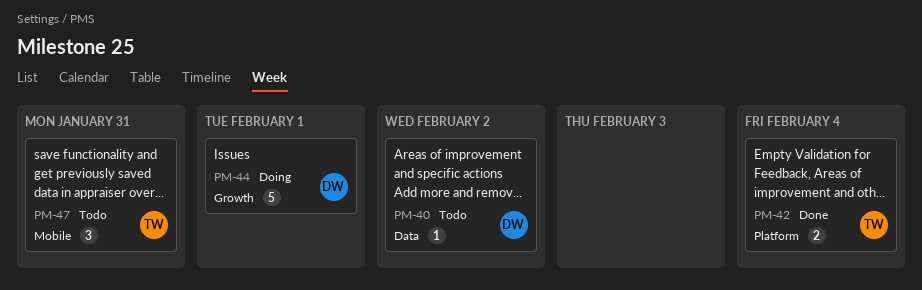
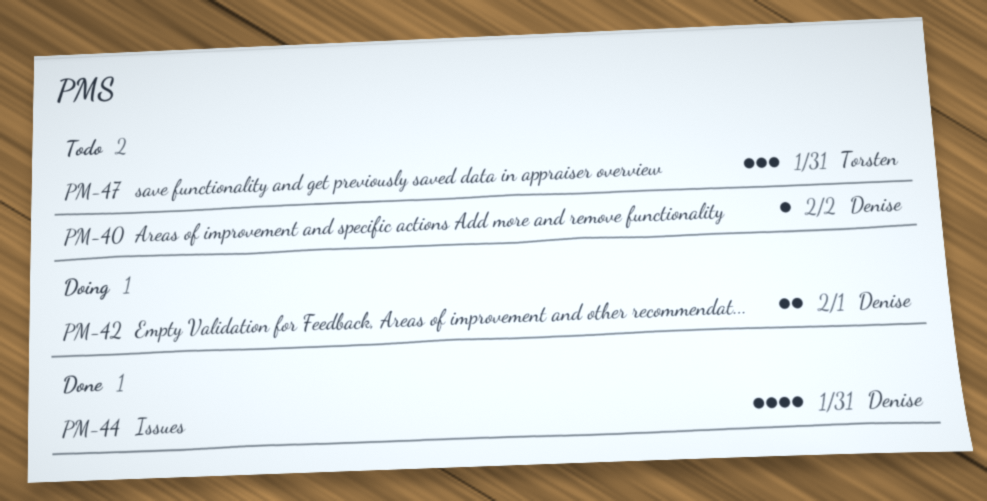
PM-42, status: Done -> Doing
PM-42, owner: Torsten -> Denise
PM-42, due: Feb 4 -> Feb 1
PM-44, status: Doing -> Done
PM-44, estimate: 5 -> 4
PM-44, due: Feb 1 -> Jan 31

